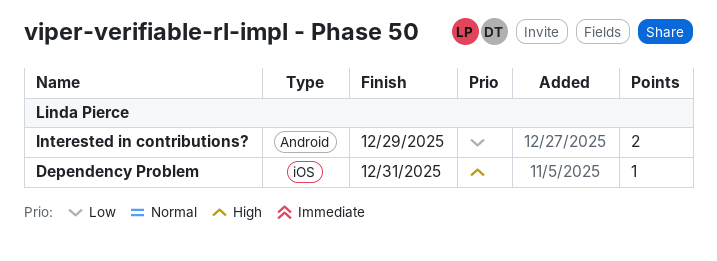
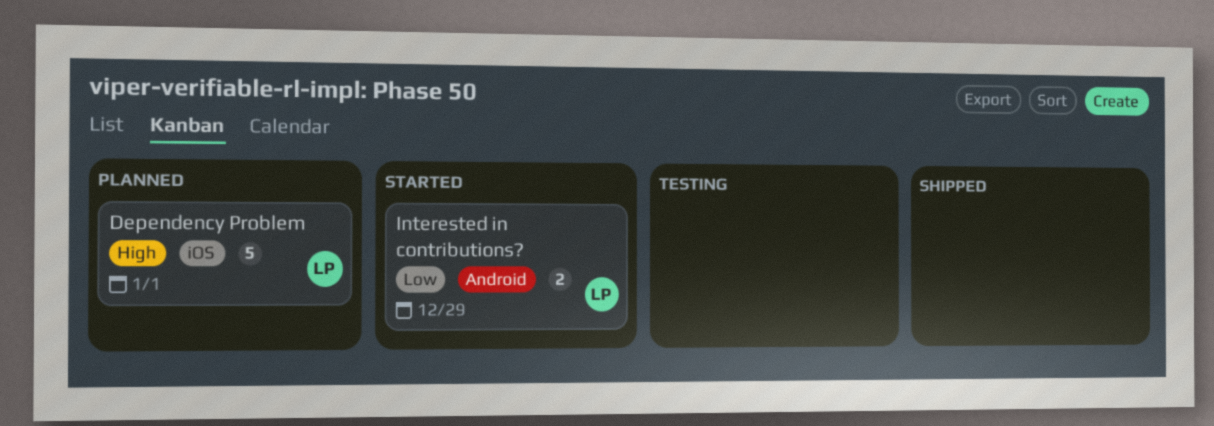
Dependency Problem, estimate: 1 -> 5
Dependency Problem, due: Dec 31 -> Jan 1

